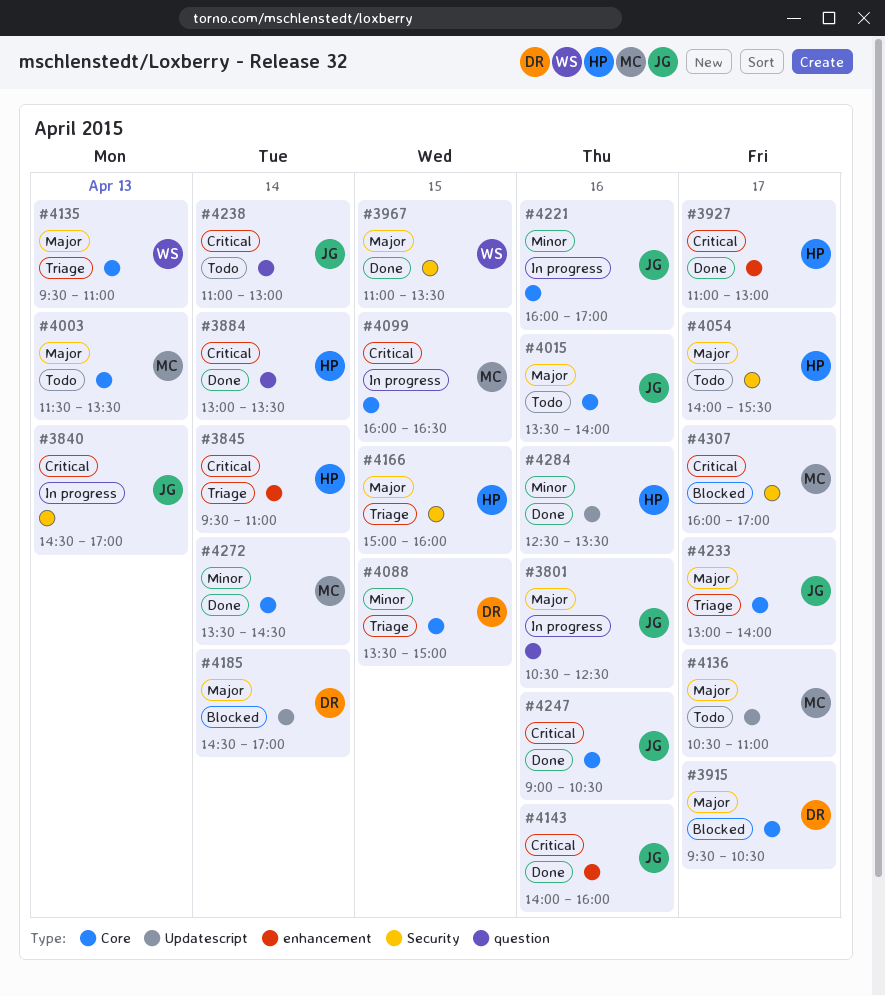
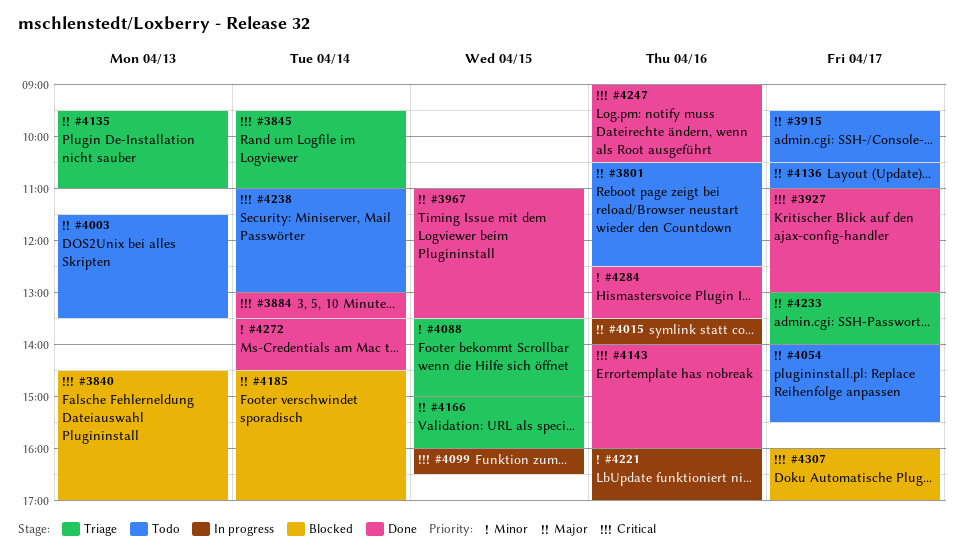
#3801, status: In progress -> Todo
#3840, status: In progress -> Blocked
#3915, status: Blocked -> Todo
#4015, status: Todo -> In progress

